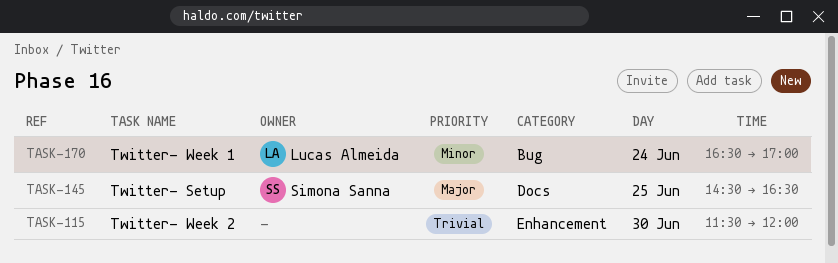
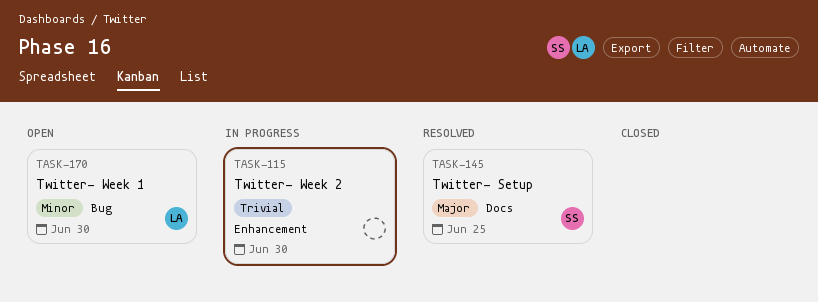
TASK-170, day: Jun 24 -> Jun 30

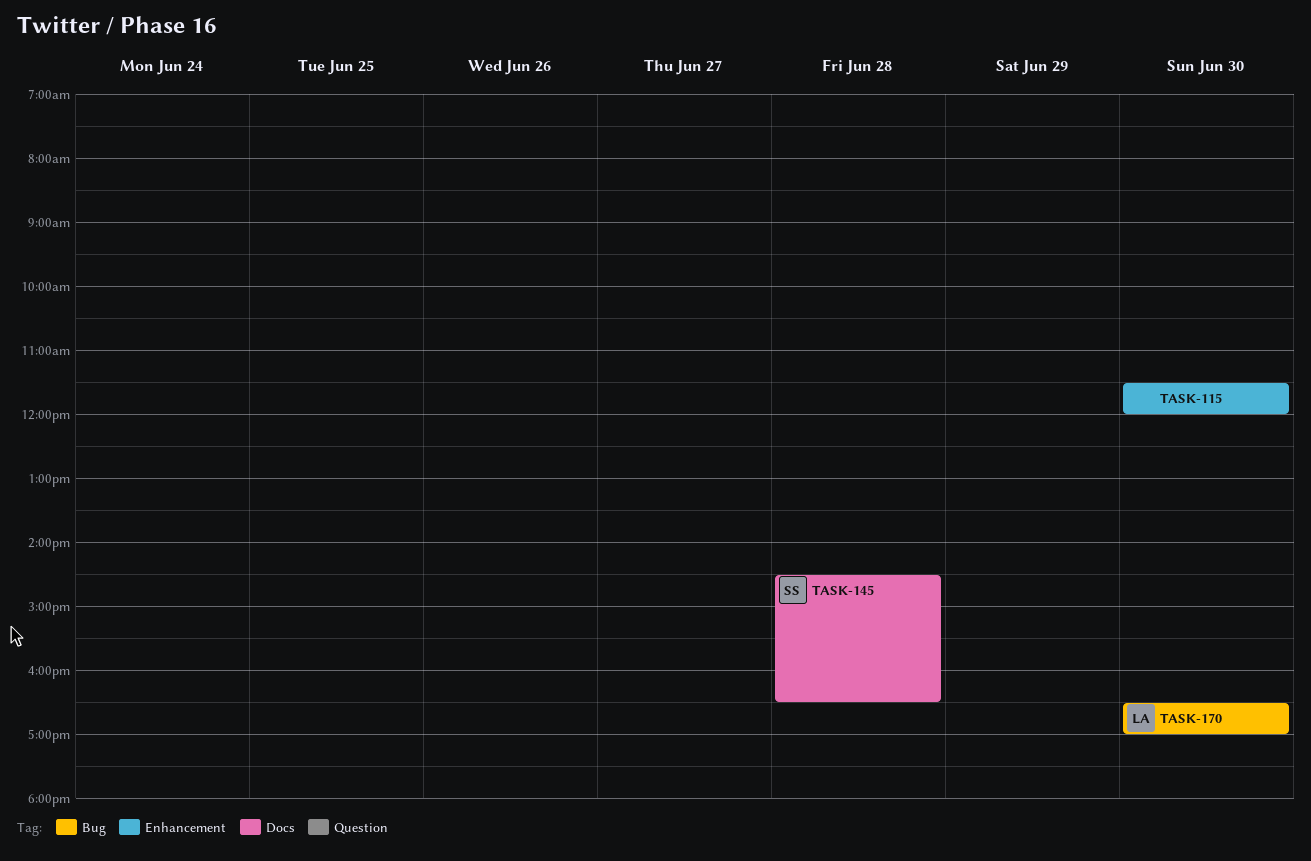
TASK-145, day: Jun 25 -> Jun 28

